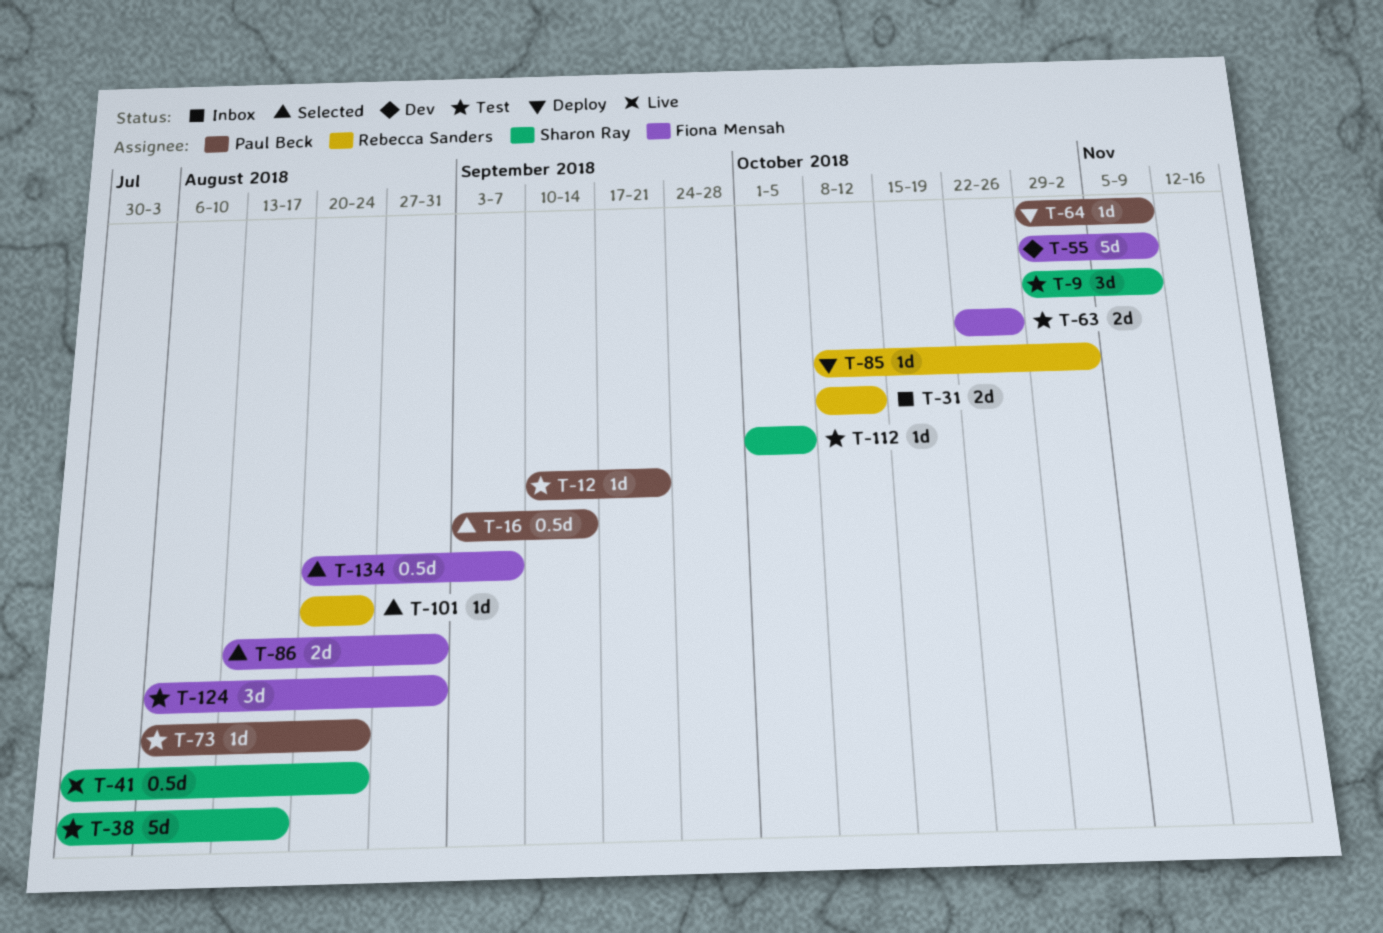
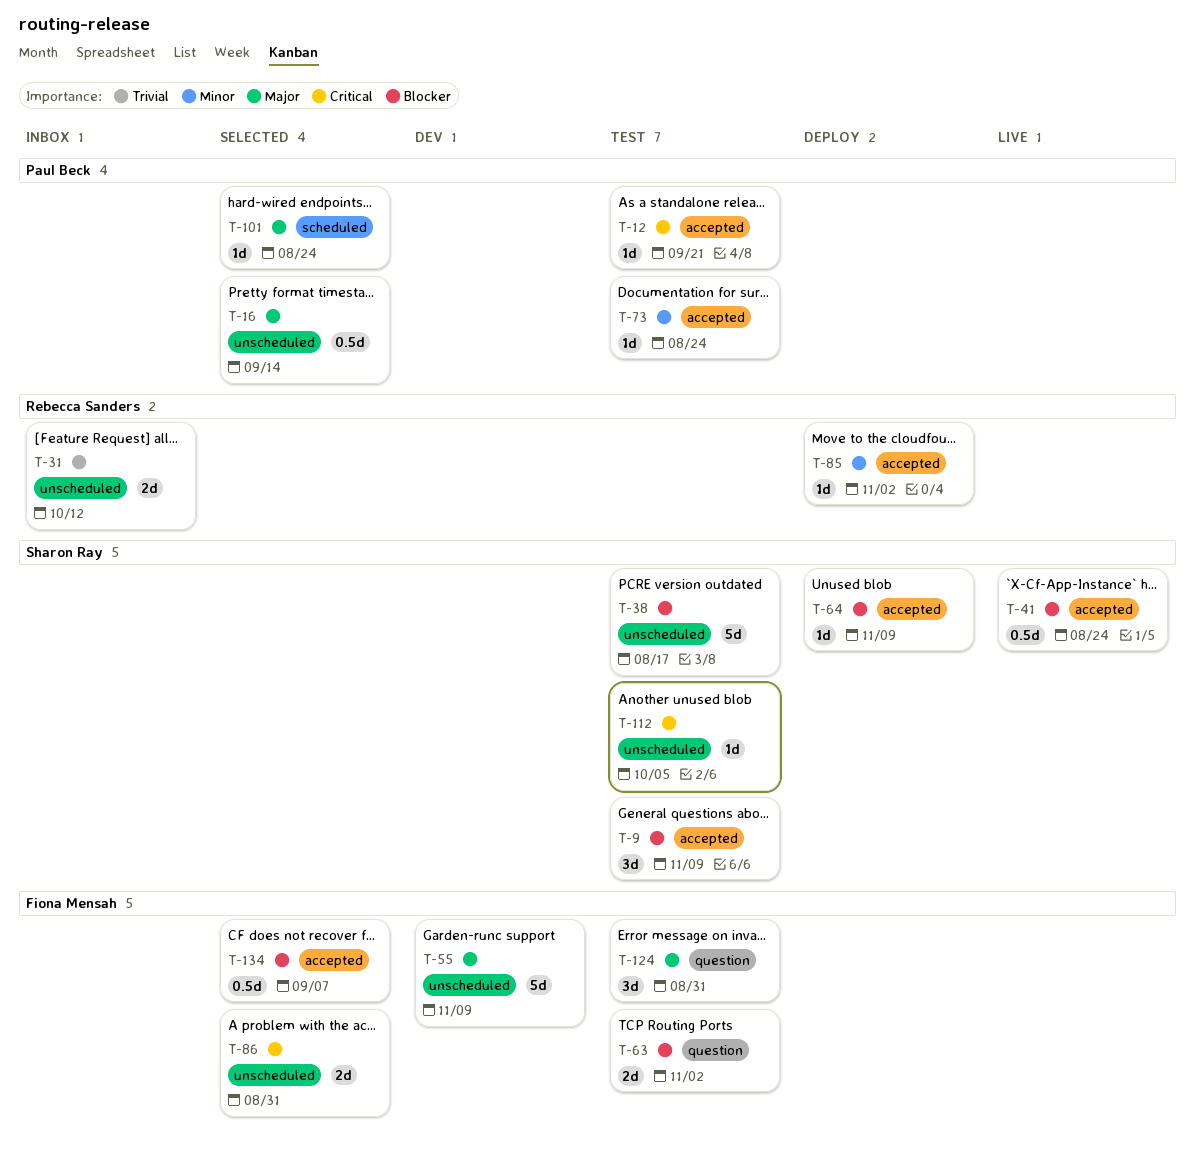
T-63, due: Oct 26 -> Nov 2
T-64, owner: Paul Beck -> Sharon Ray
T-101, owner: Rebecca Sanders -> Paul Beck

